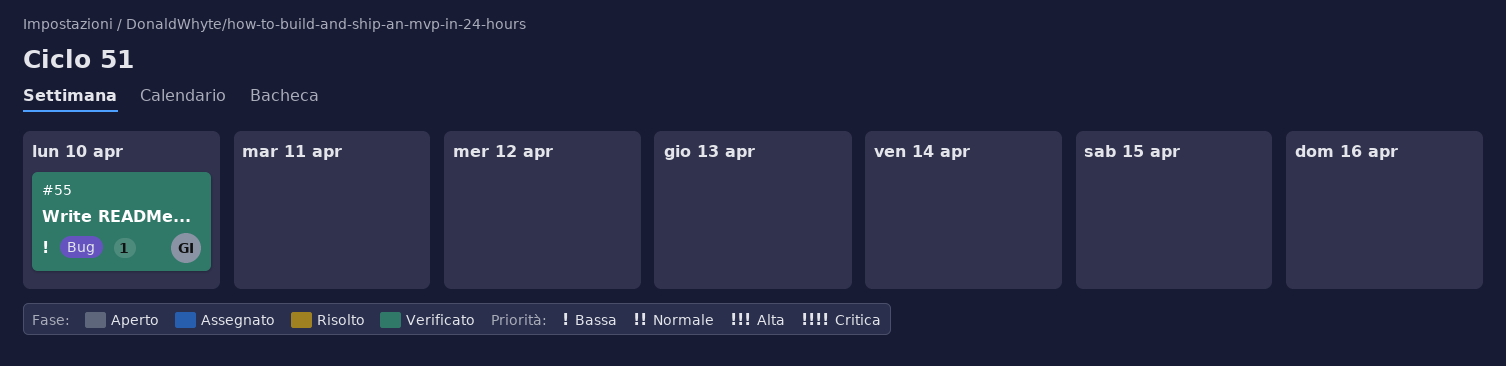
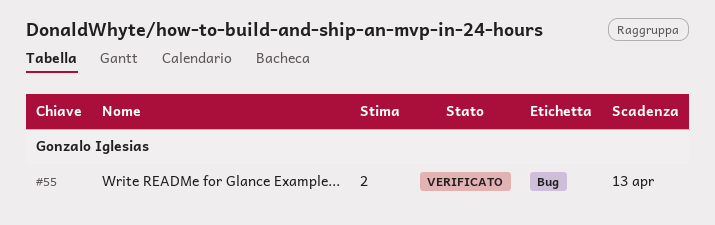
#55, estimate: 1 -> 2
#55, due: Apr 10 -> Apr 13

